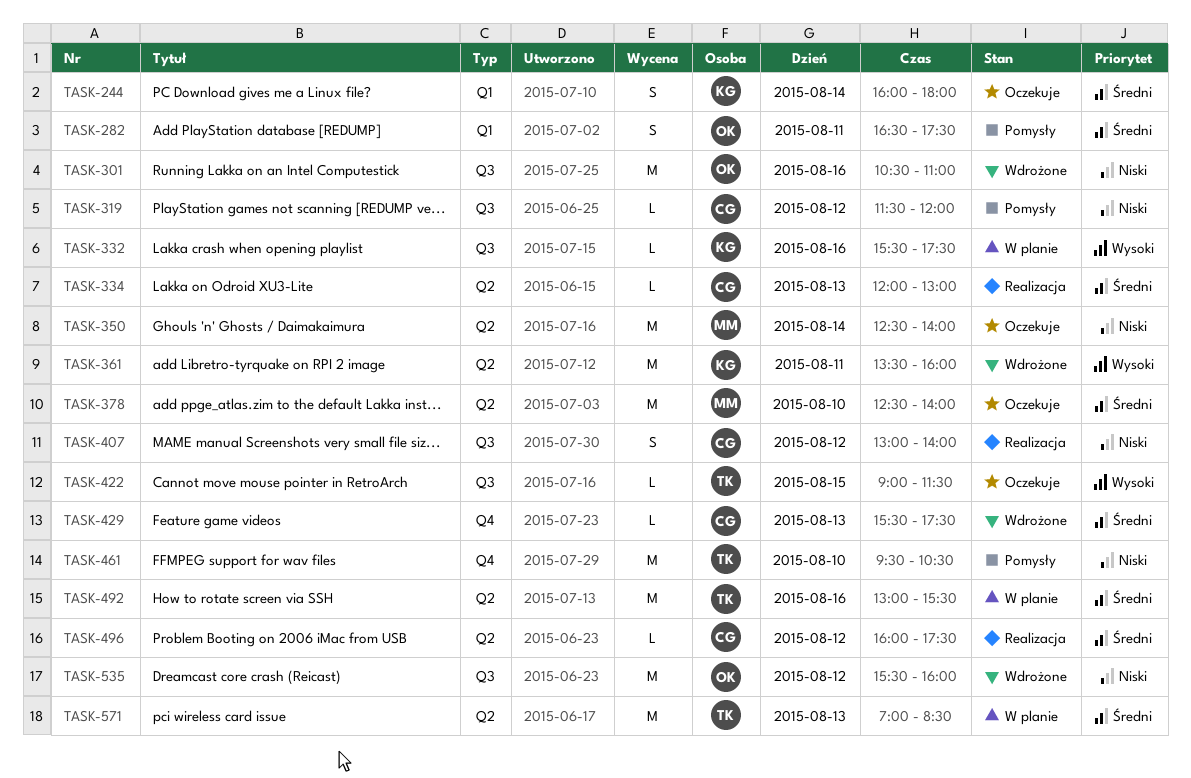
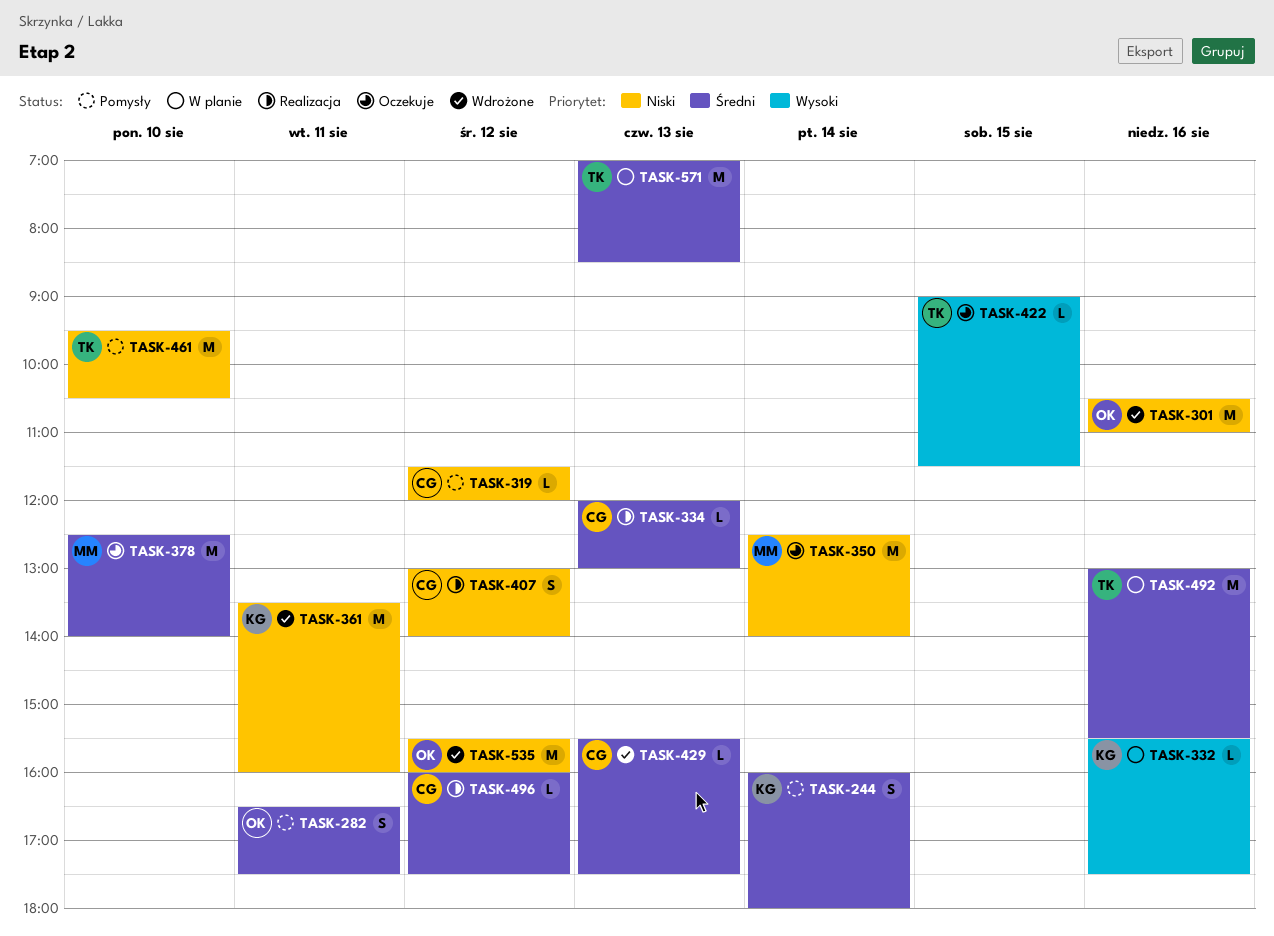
TASK-244, status: Oczekuje -> Pomysły
TASK-361, priority: Wysoki -> Niski

